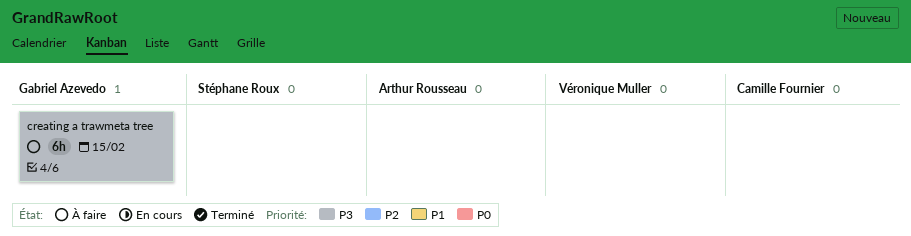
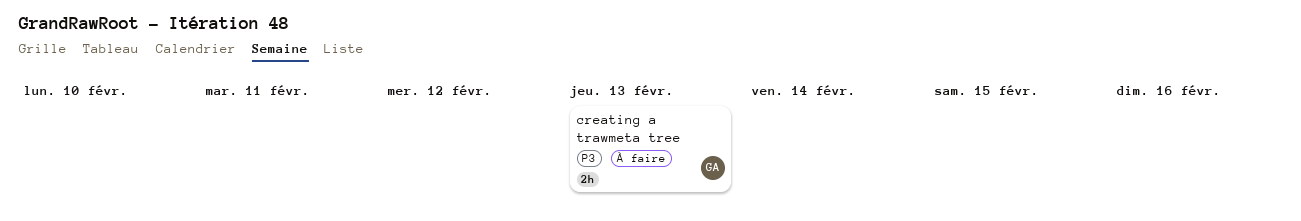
creating a trawmeta tree, estimate: 6h -> 2h
creating a trawmeta tree, due: Feb 15 -> Feb 13

